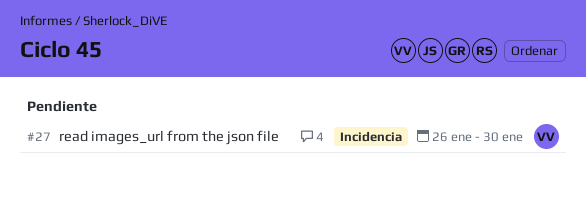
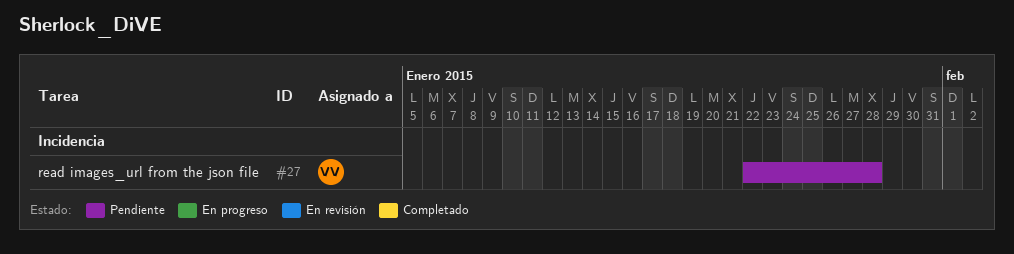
#27, start: Jan 26 -> Jan 22
#27, due: Jan 30 -> Jan 28

